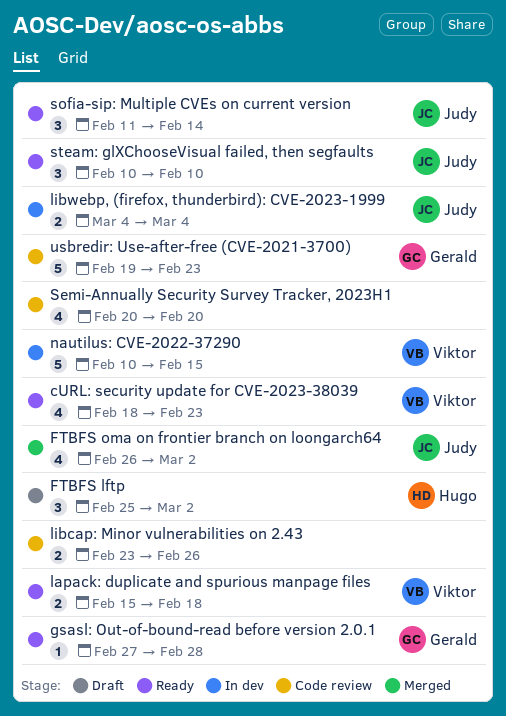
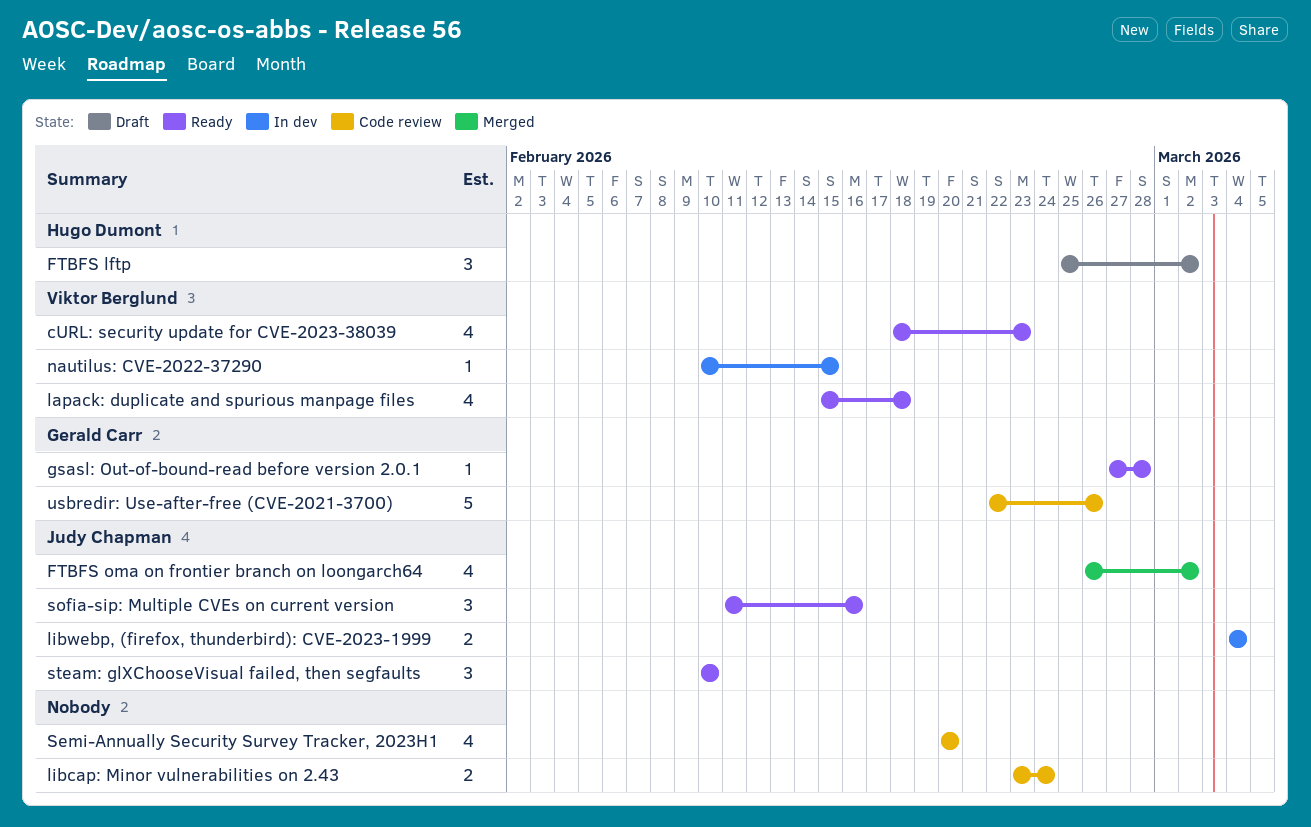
lapack: duplicate and spurious manpage files, estimate: 2 -> 4
libcap: Minor vulnerabilities on 2.43, due: Feb 26 -> Feb 24
nautilus: CVE-2022-37290, estimate: 5 -> 1
sofia-sip: Multiple CVEs on current version, due: Feb 14 -> Feb 16
usbredir: Use-after-free (CVE-2021-3700), start: Feb 19 -> Feb 22
usbredir: Use-after-free (CVE-2021-3700), due: Feb 23 -> Feb 26

